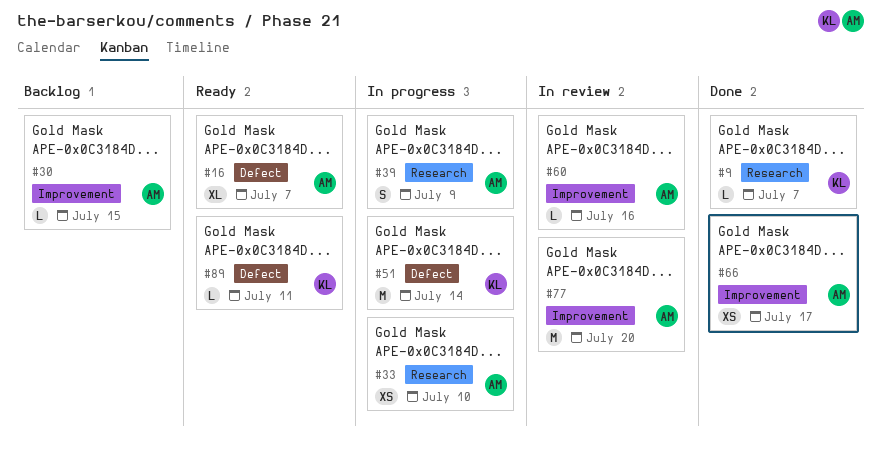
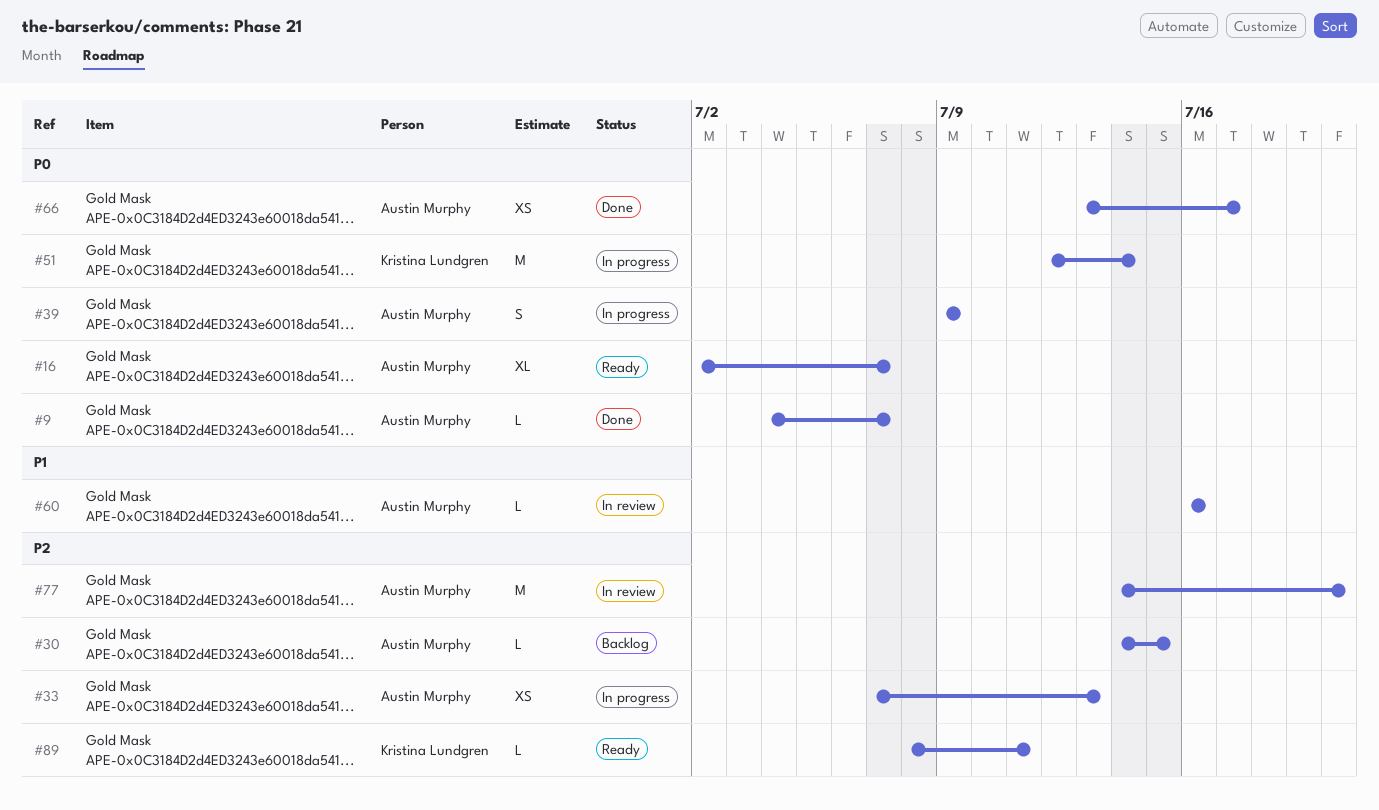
#9, owner: Kristina Lundgren -> Austin Murphy
#33, due: Jul 10 -> Jul 13

